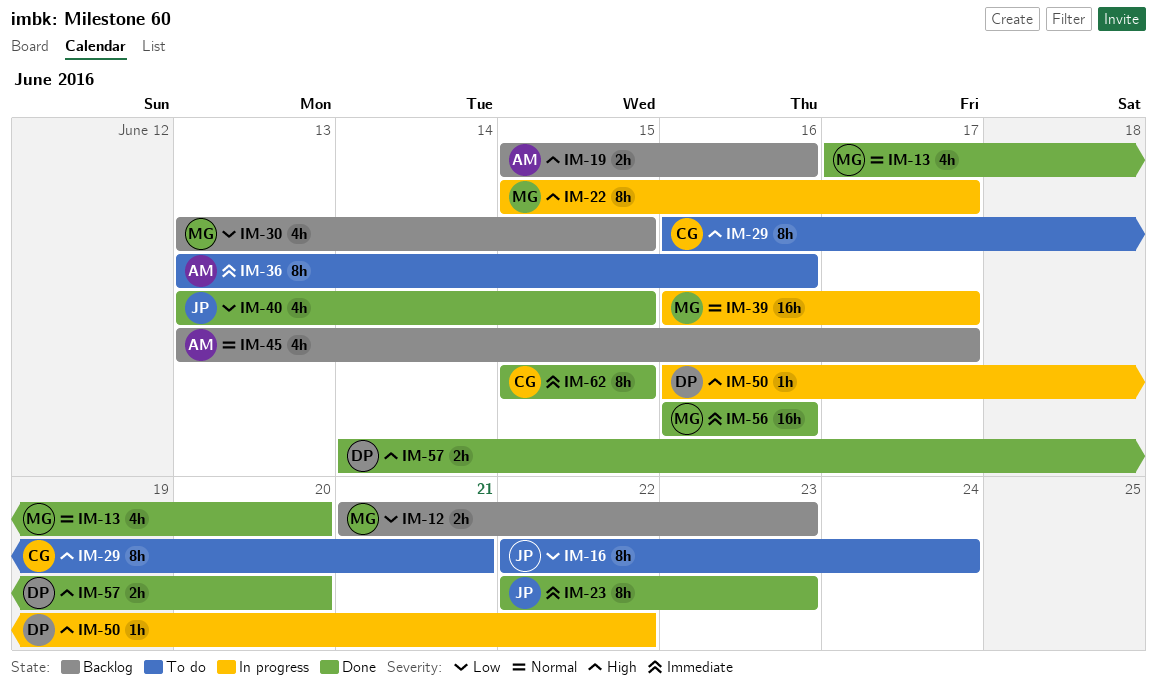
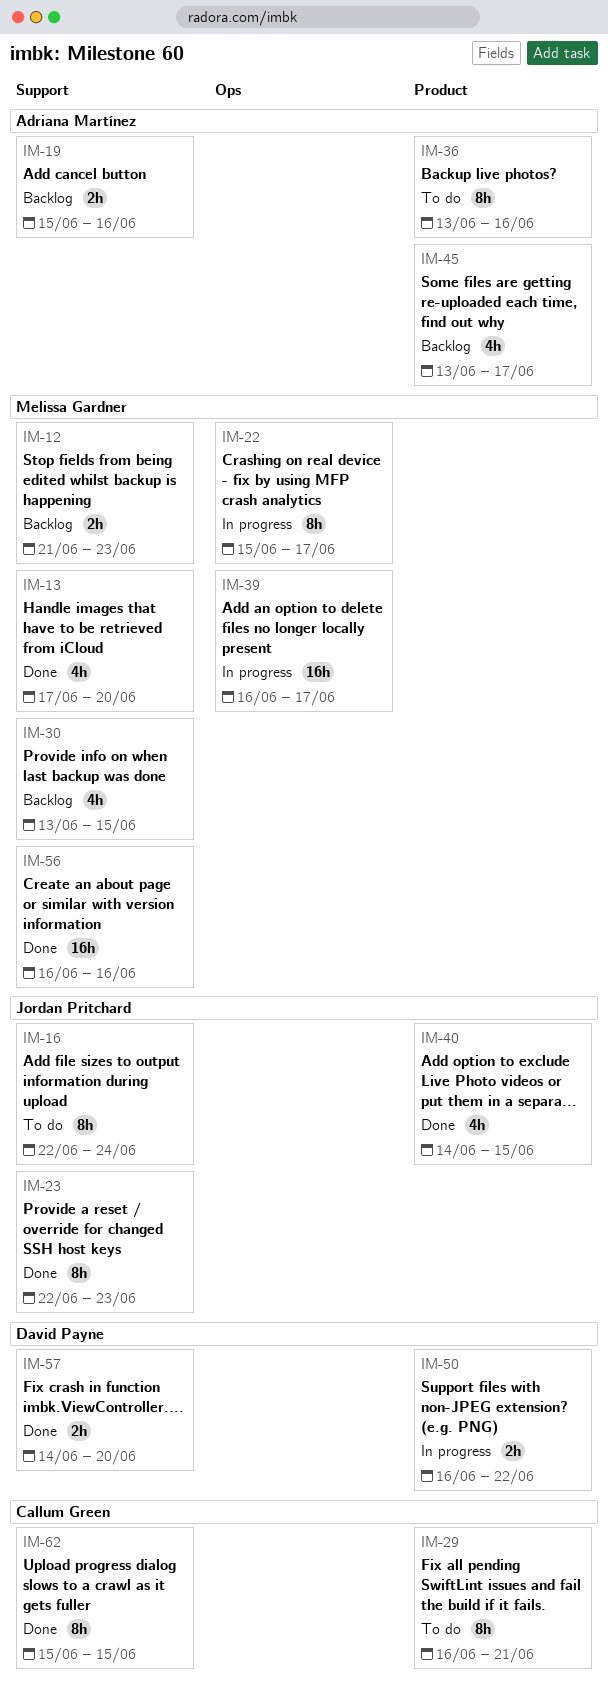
IM-40, start: Jun 13 -> Jun 14
IM-50, estimate: 1h -> 2h

